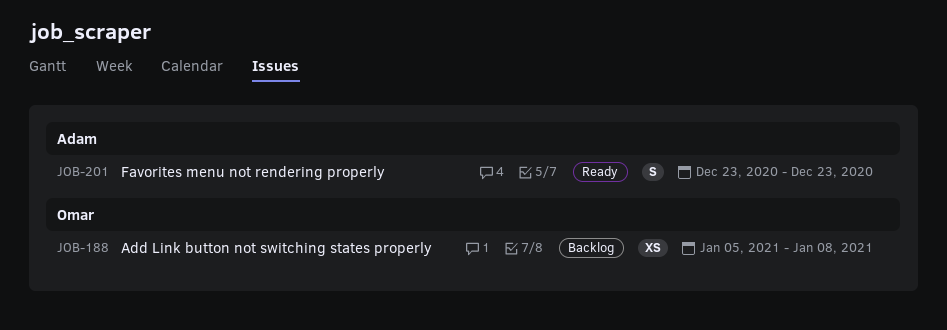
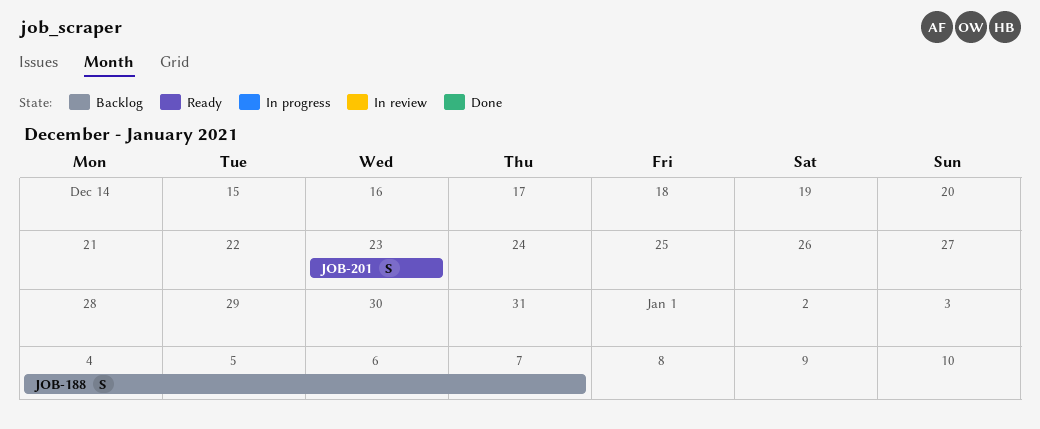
JOB-188, estimate: XS -> S
JOB-188, start: Jan 5 -> Jan 4
JOB-188, due: Jan 8 -> Jan 7

